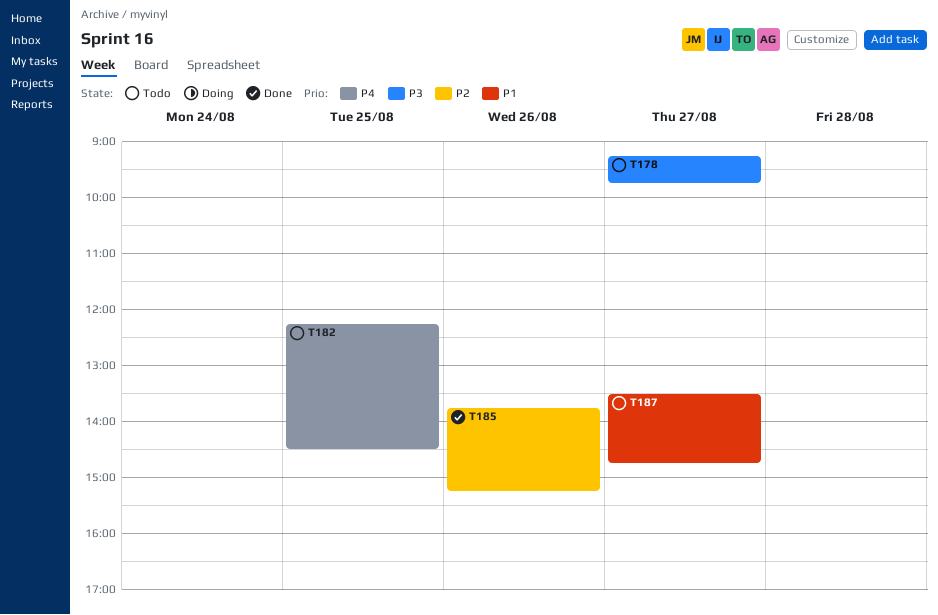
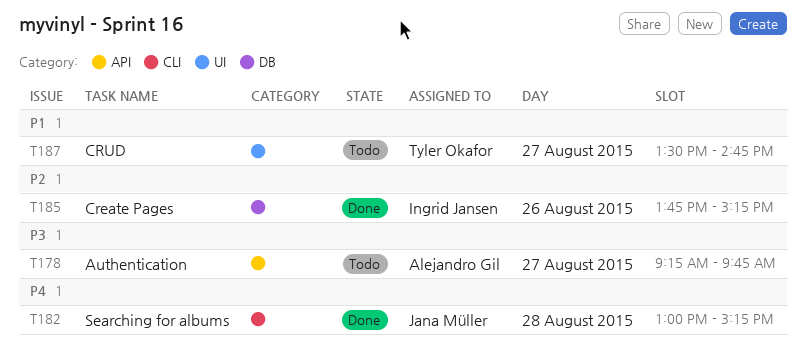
T182, status: Todo -> Done
T182, day: Aug 25 -> Aug 28
T182, begins: 12:15 -> 13:00
T182, ends: 14:30 -> 15:15

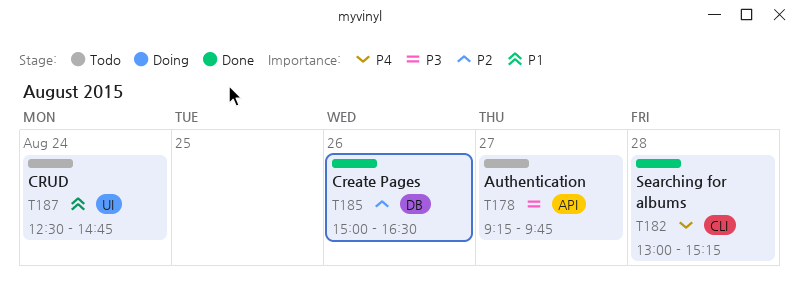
T185, begins: 13:45 -> 15:00
T185, ends: 15:15 -> 16:30
T187, day: Aug 27 -> Aug 24
T187, begins: 13:30 -> 12:30

